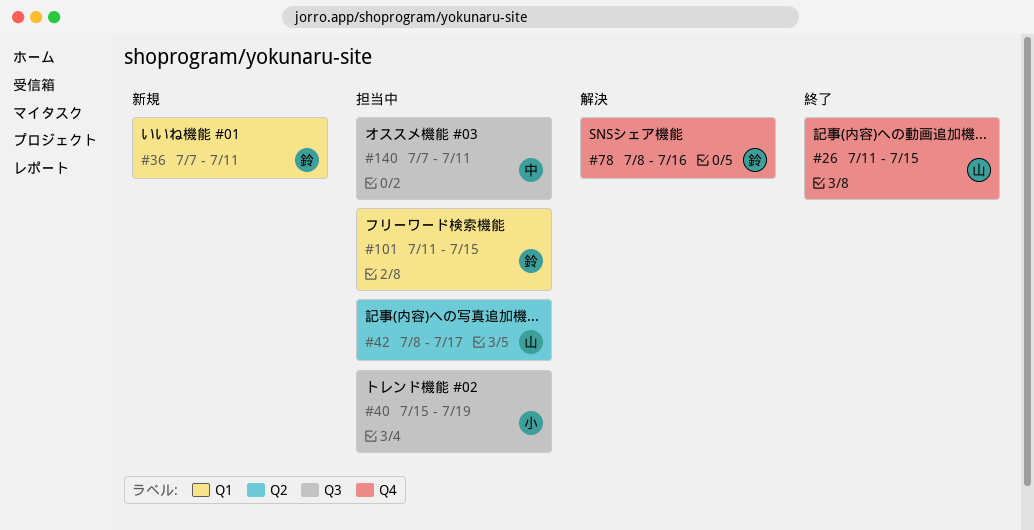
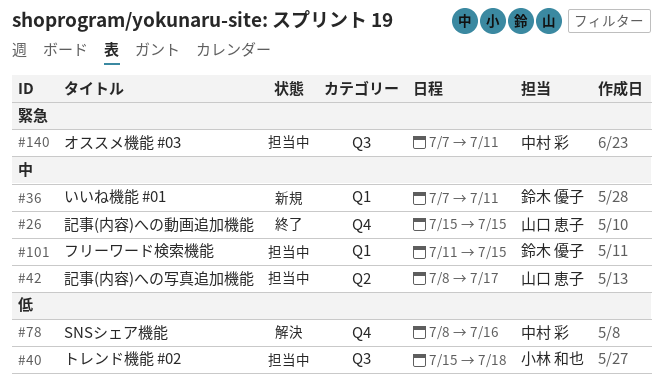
#26, start: Jul 11 -> Jul 15
#40, due: Jul 19 -> Jul 18
#78, owner: 鈴木 優子 -> 中村 彩

